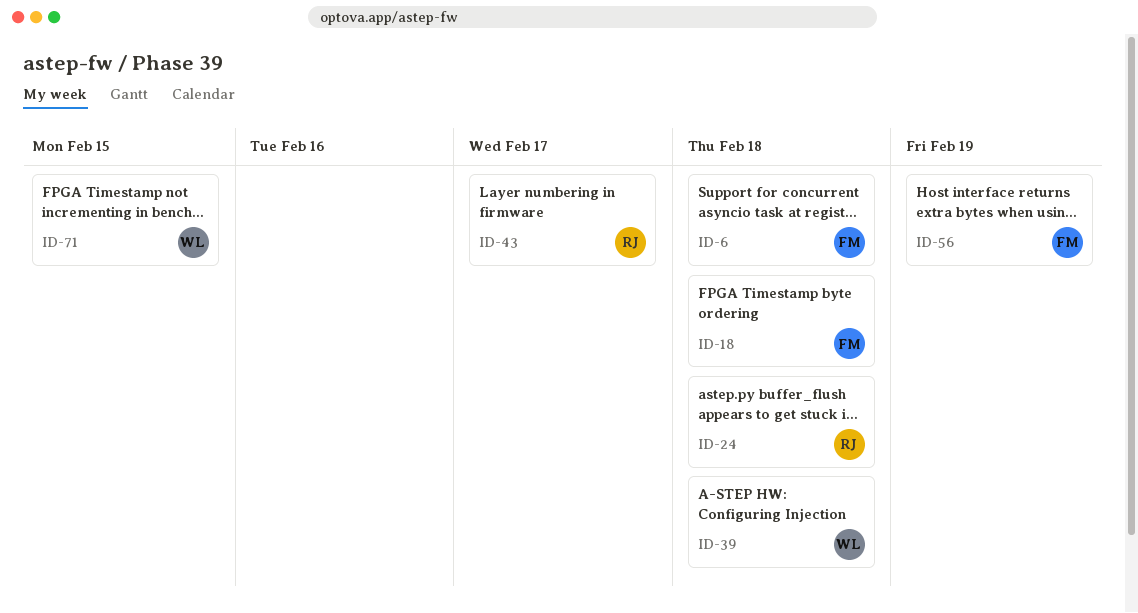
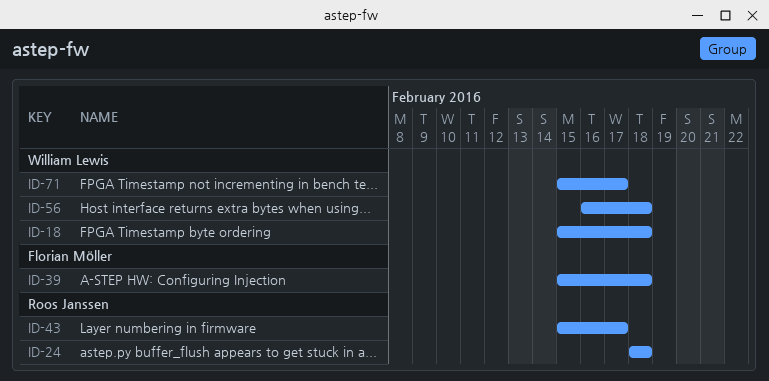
ID-6: present -> none
ID-18, owner: Florian Möller -> William Lewis
ID-39, owner: William Lewis -> Florian Möller
ID-56, owner: Florian Möller -> William Lewis
ID-56, due: Feb 19 -> Feb 18
ID-71, due: Feb 15 -> Feb 17

